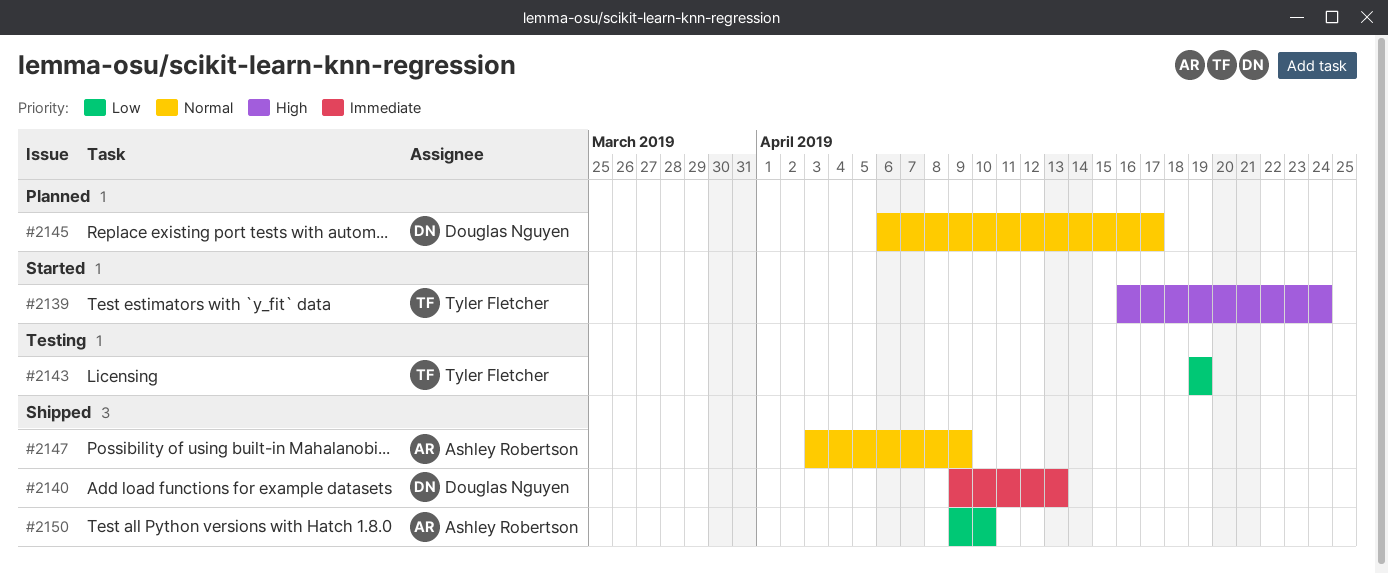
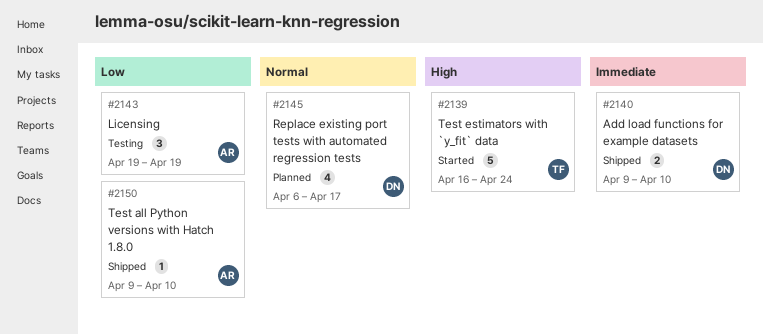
#2140, due: Apr 13 -> Apr 10
#2143, owner: Tyler Fletcher -> Ashley Robertson
#2147: present -> none

